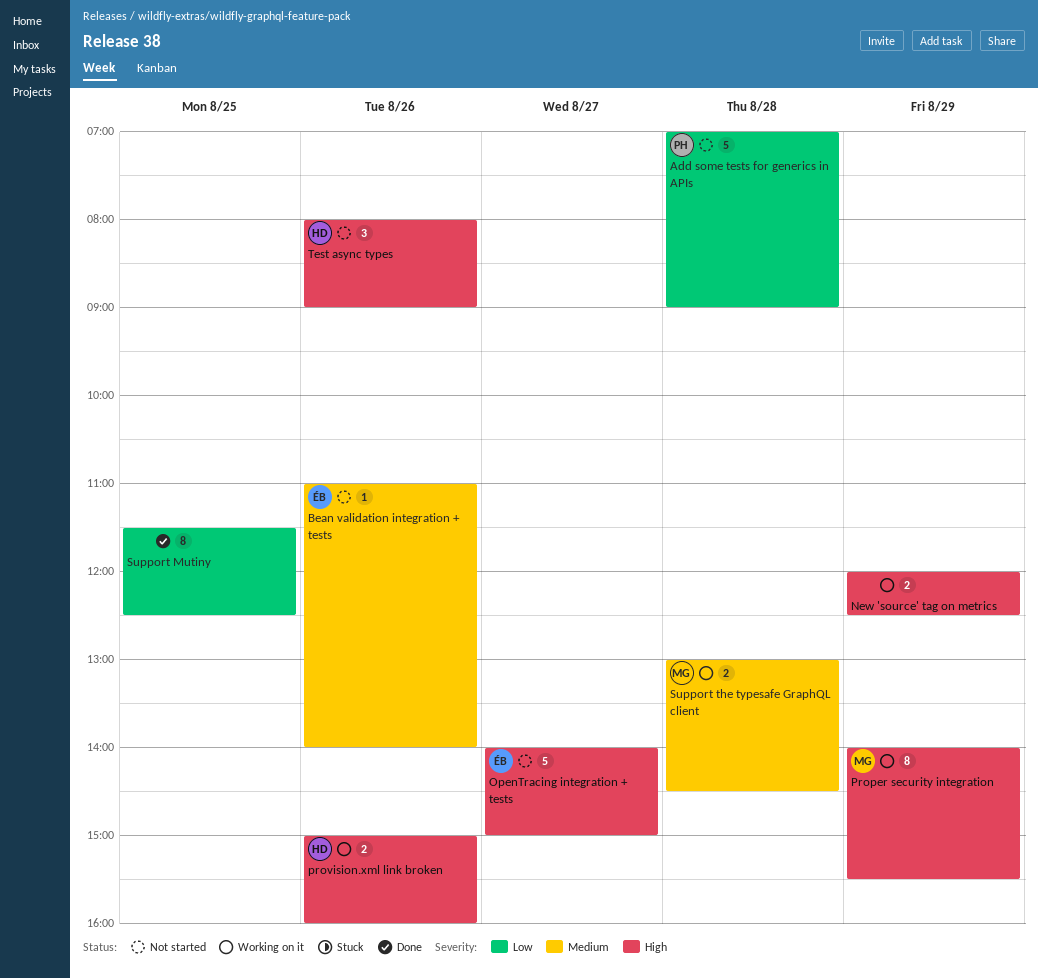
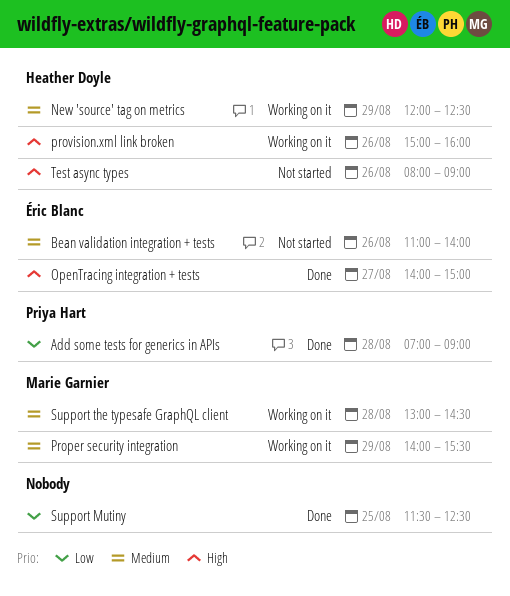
Add some tests for generics in APIs, status: Not started -> Done
New 'source' tag on metrics, owner: none -> Heather Doyle
New 'source' tag on metrics, priority: High -> Medium
OpenTracing integration + tests, status: Not started -> Done
Proper security integration, priority: High -> Medium

